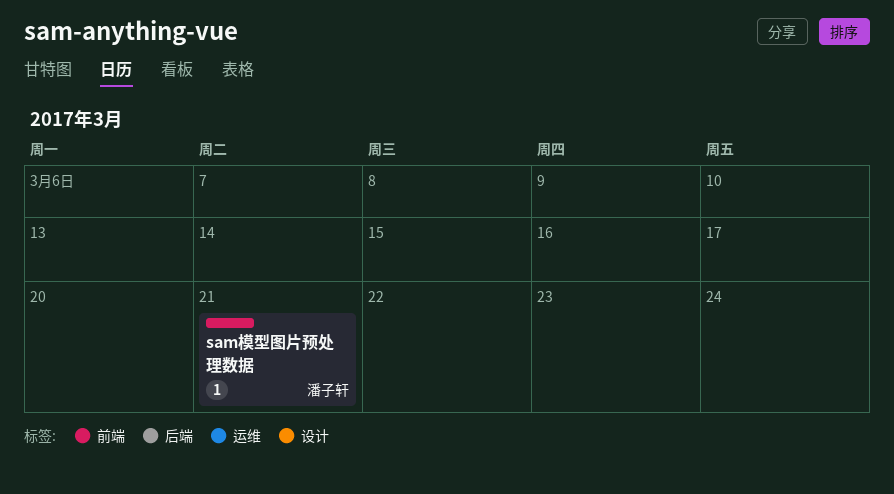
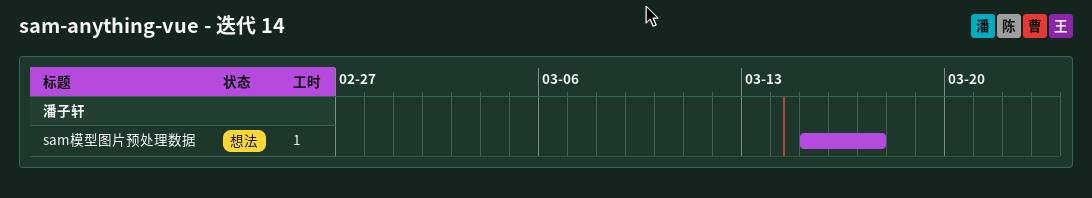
sam模型图片预处理数据, due: Mar 21 -> Mar 17

